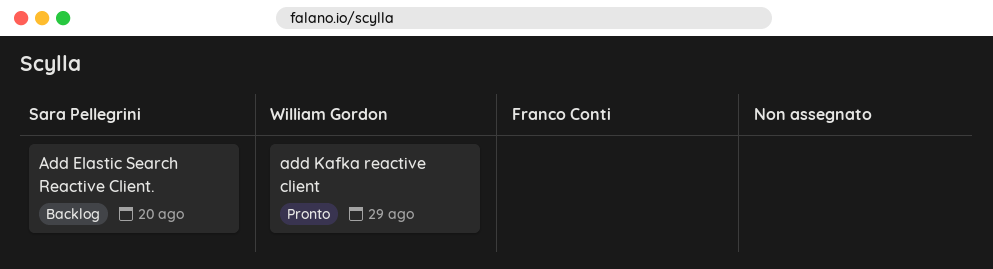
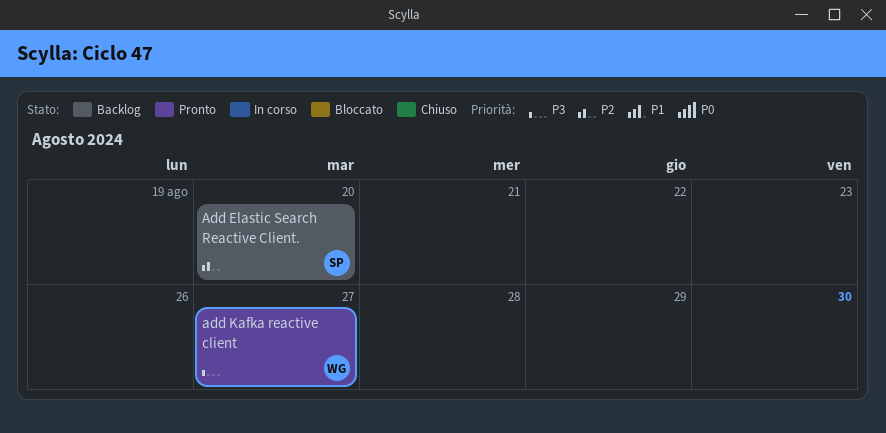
add Kafka reactive client, due: Aug 29 -> Aug 27

